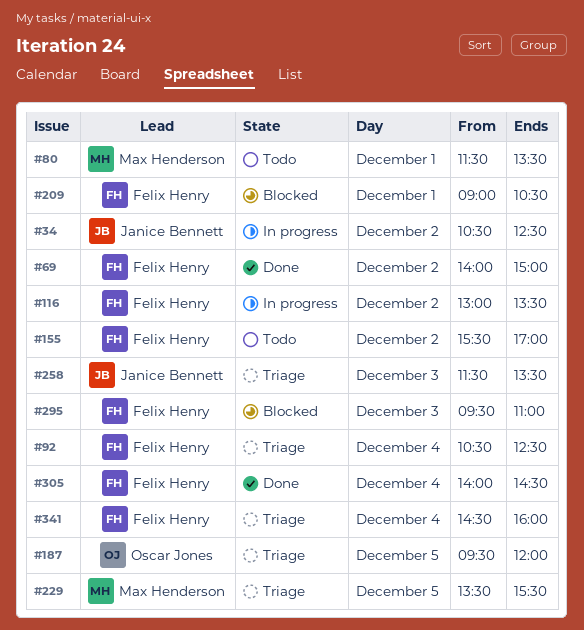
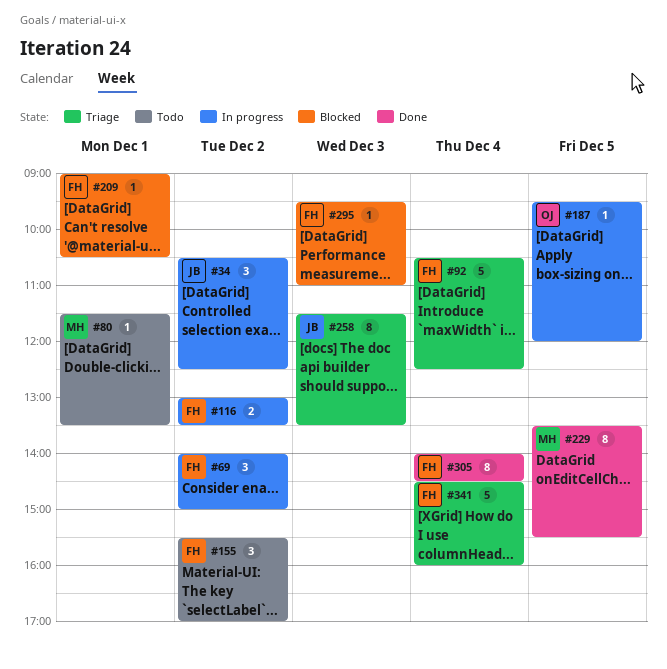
#69, status: Done -> In progress
#187, status: Triage -> In progress
#229, status: Triage -> Done

